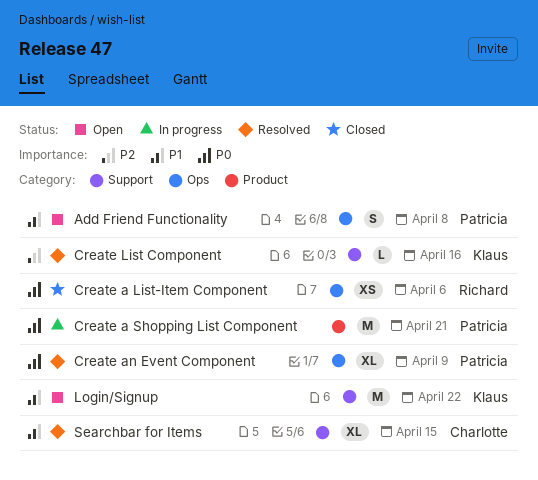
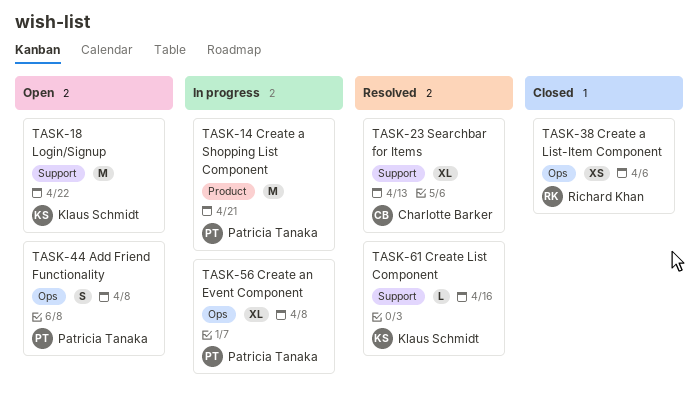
Create an Event Component, status: Resolved -> In progress
Create an Event Component, due: Apr 9 -> Apr 8
Searchbar for Items, due: Apr 15 -> Apr 13

